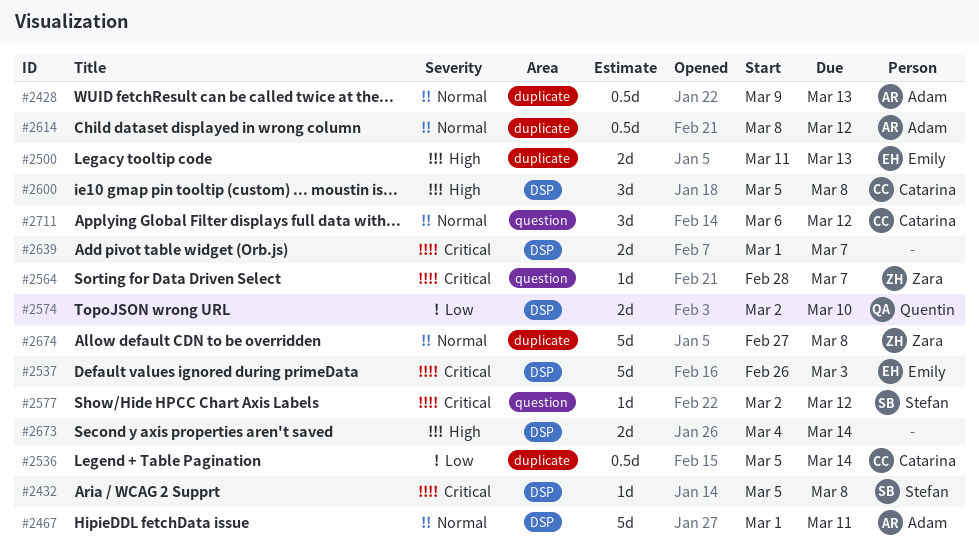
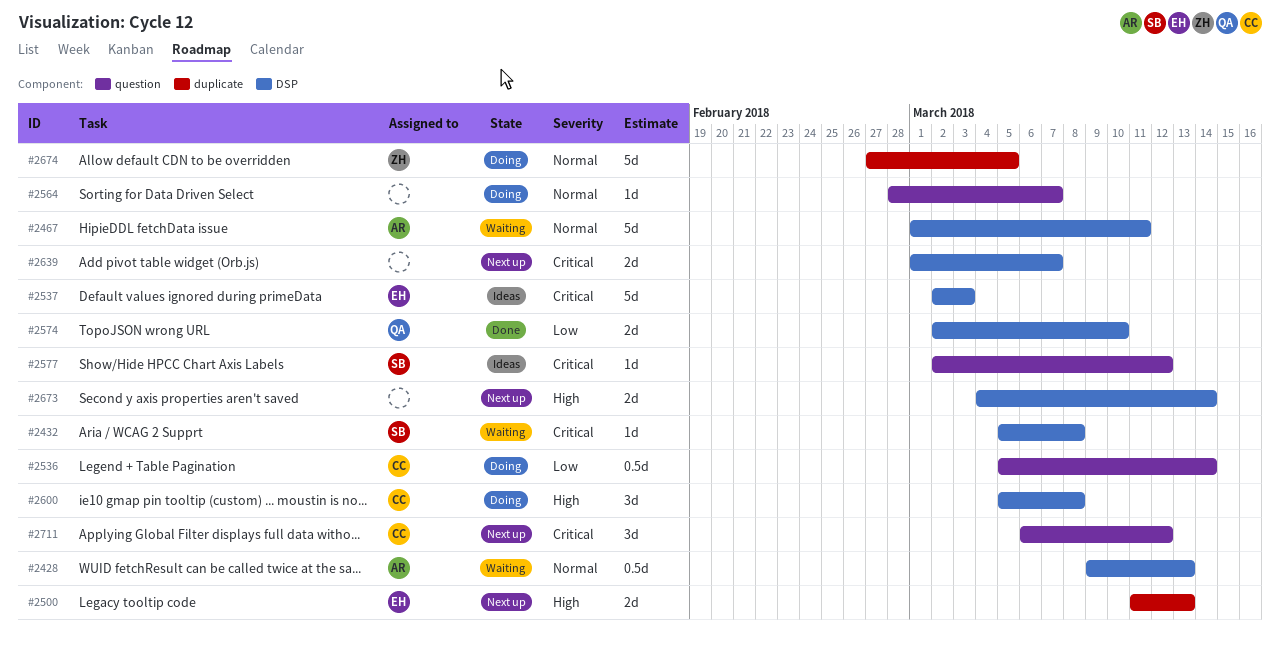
#2428, label: duplicate -> DSP
#2536, label: duplicate -> question
#2537, start: Feb 26 -> Mar 2
#2564, owner: Zara -> none
#2564, priority: Critical -> Normal
#2614: present -> none
#2674, due: Mar 8 -> Mar 5
#2711, priority: Normal -> Critical

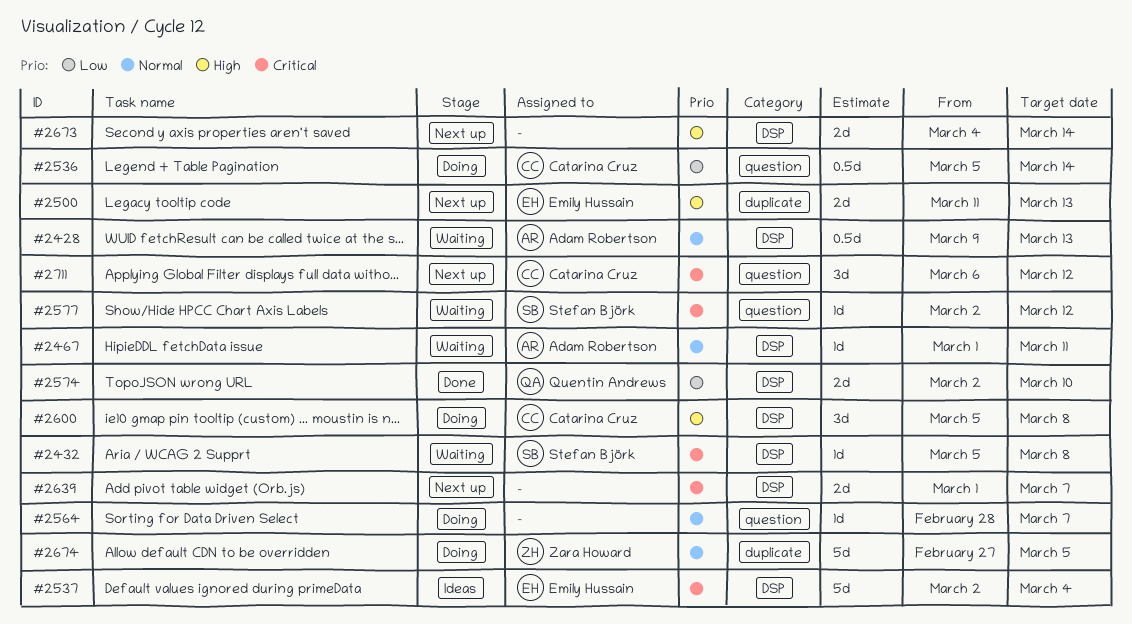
#2467, estimate: 5d -> 1d
#2537, due: Mar 3 -> Mar 4
#2577, status: Ideas -> Waiting

